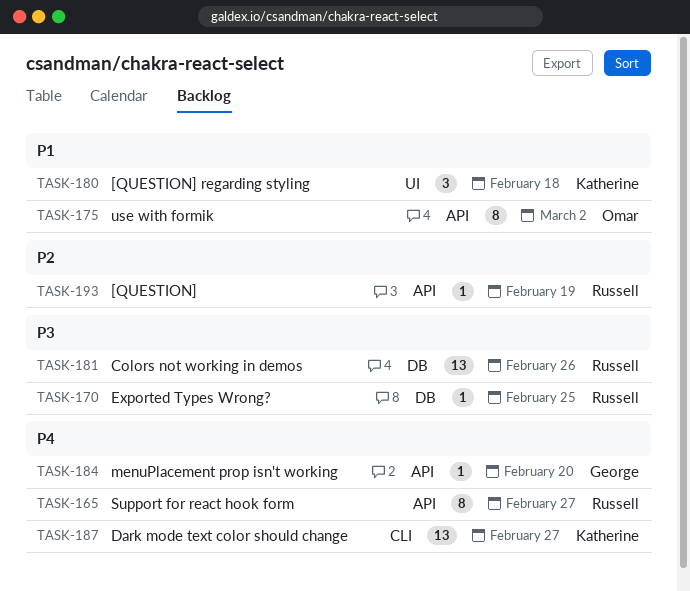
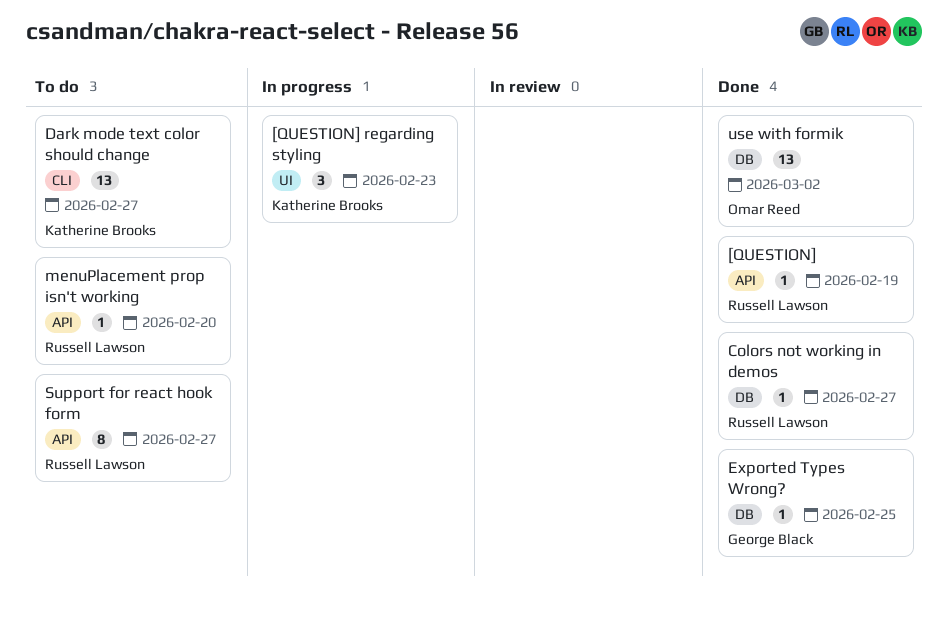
[QUESTION] regarding styling, due: Feb 18 -> Feb 23
Colors not working in demos, estimate: 13 -> 1
Colors not working in demos, due: Feb 26 -> Feb 27
Exported Types Wrong?, owner: Russell Lawson -> George Black
menuPlacement prop isn't working, owner: George Black -> Russell Lawson
use with formik, label: API -> DB
use with formik, estimate: 8 -> 13

